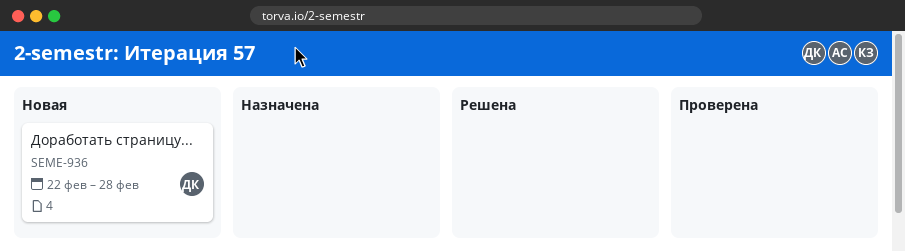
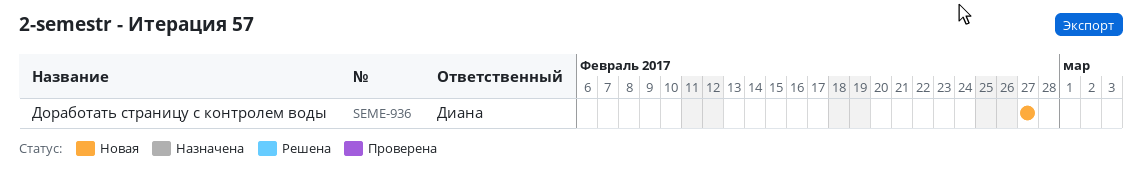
SEME-936, start: Feb 22 -> Feb 27
SEME-936, due: Feb 28 -> Feb 27

